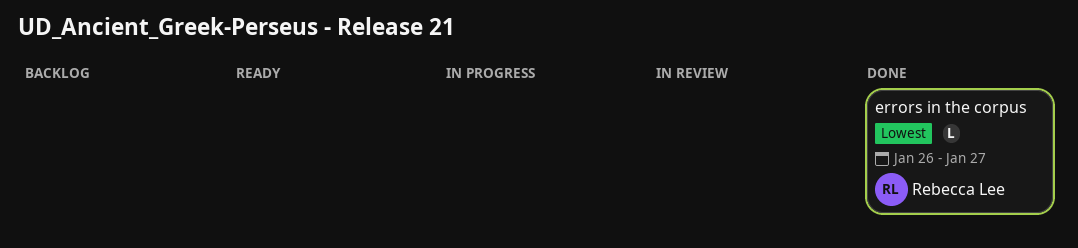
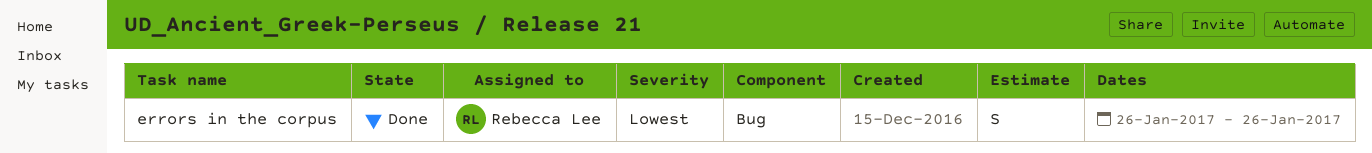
errors in the corpus, estimate: L -> S
errors in the corpus, due: Jan 27 -> Jan 26

